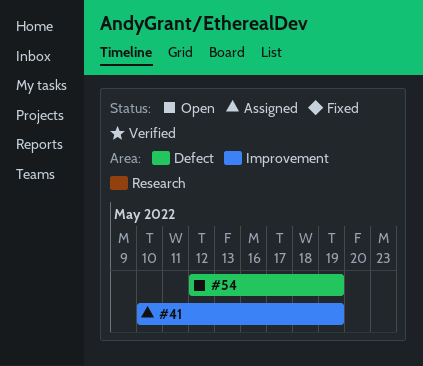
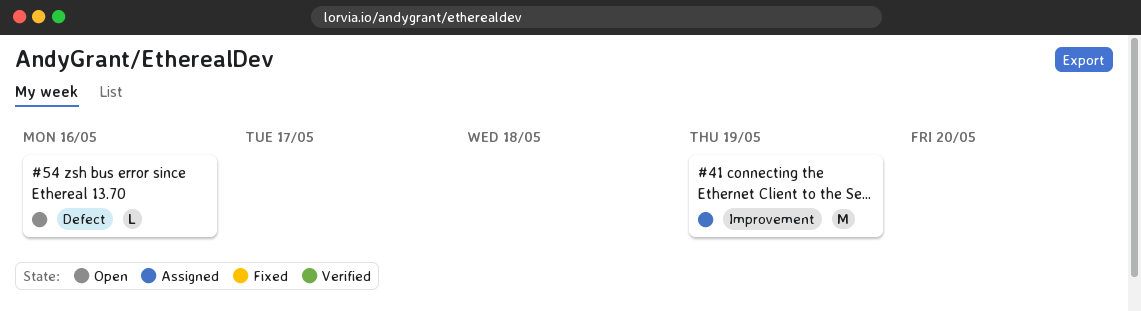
#54, due: May 19 -> May 16

